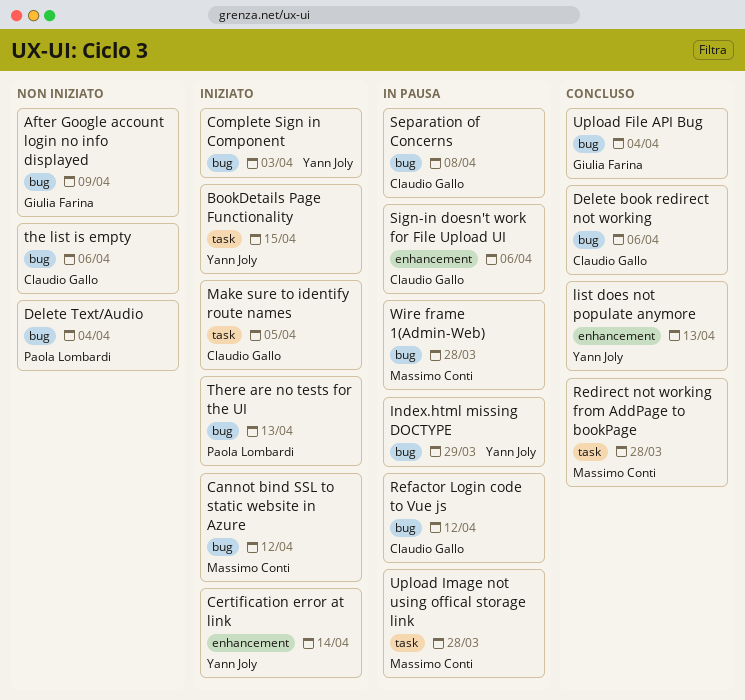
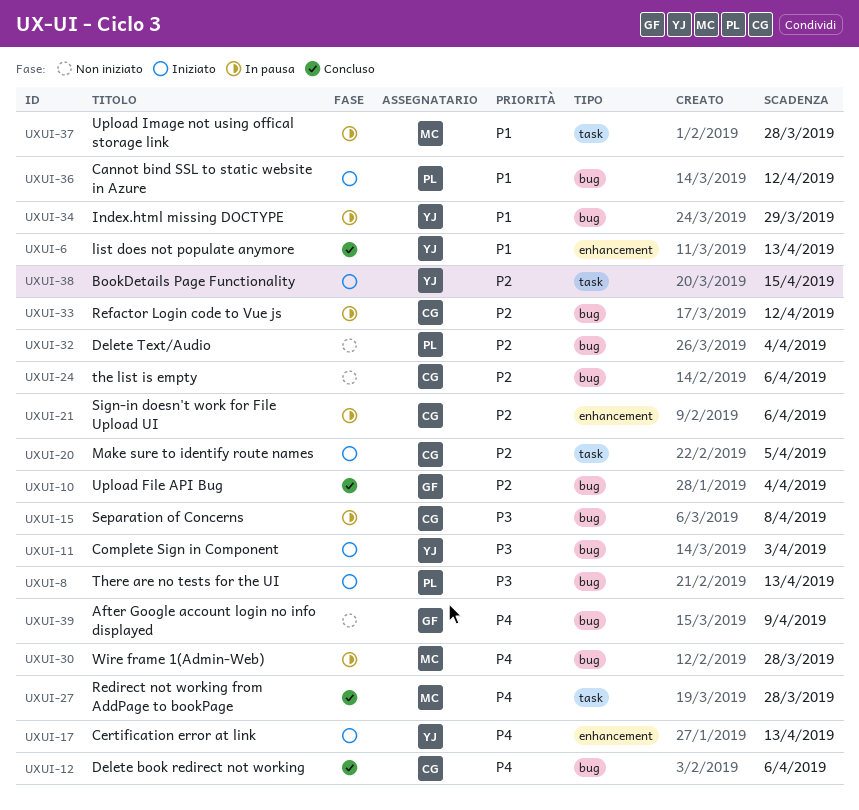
Cannot bind SSL to static website in Azure, owner: Massimo Conti -> Paola Lombardi
Certification error at link, due: Apr 14 -> Apr 13

